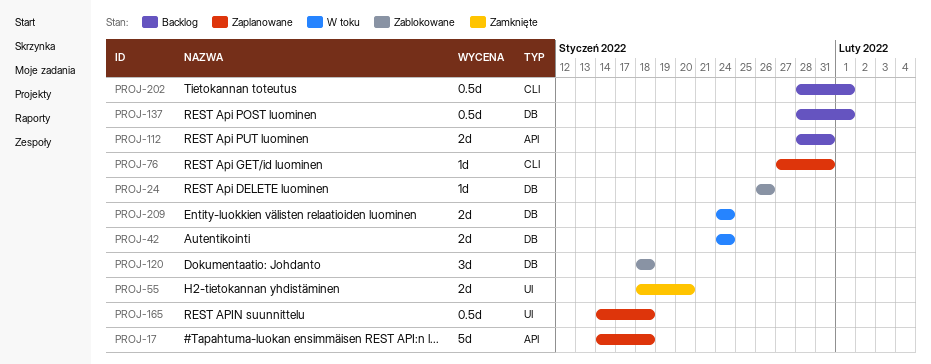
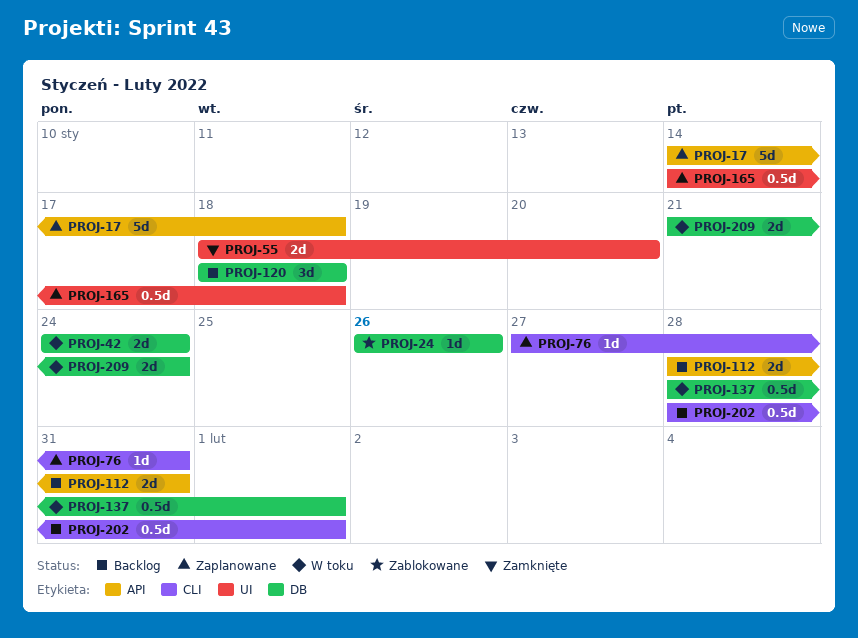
PROJ-120, status: Zablokowane -> Backlog
PROJ-137, status: Backlog -> W toku
PROJ-209, start: Jan 24 -> Jan 21

